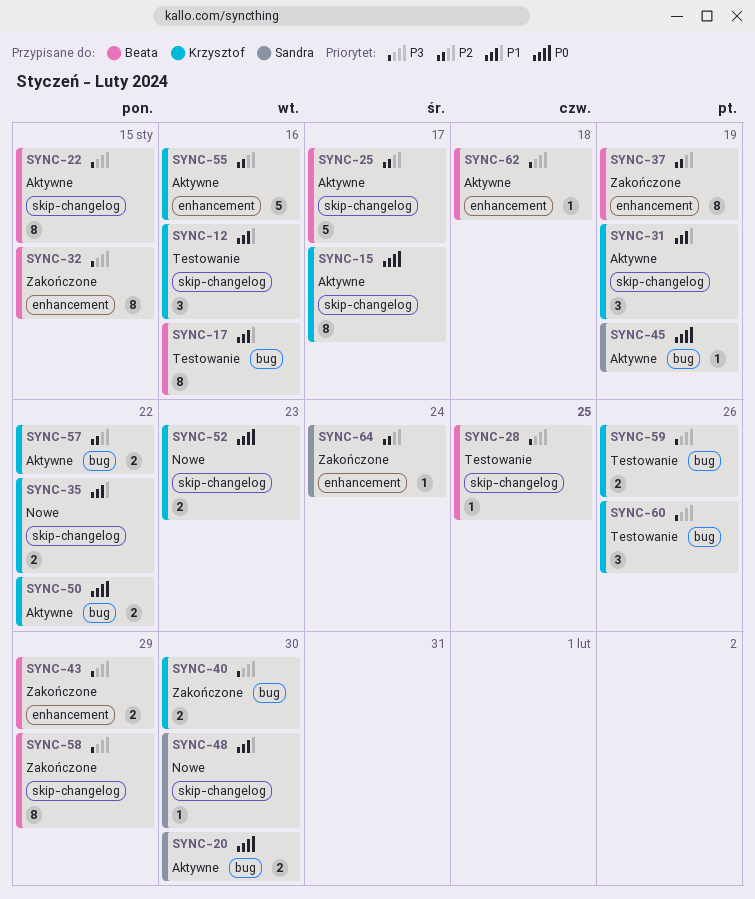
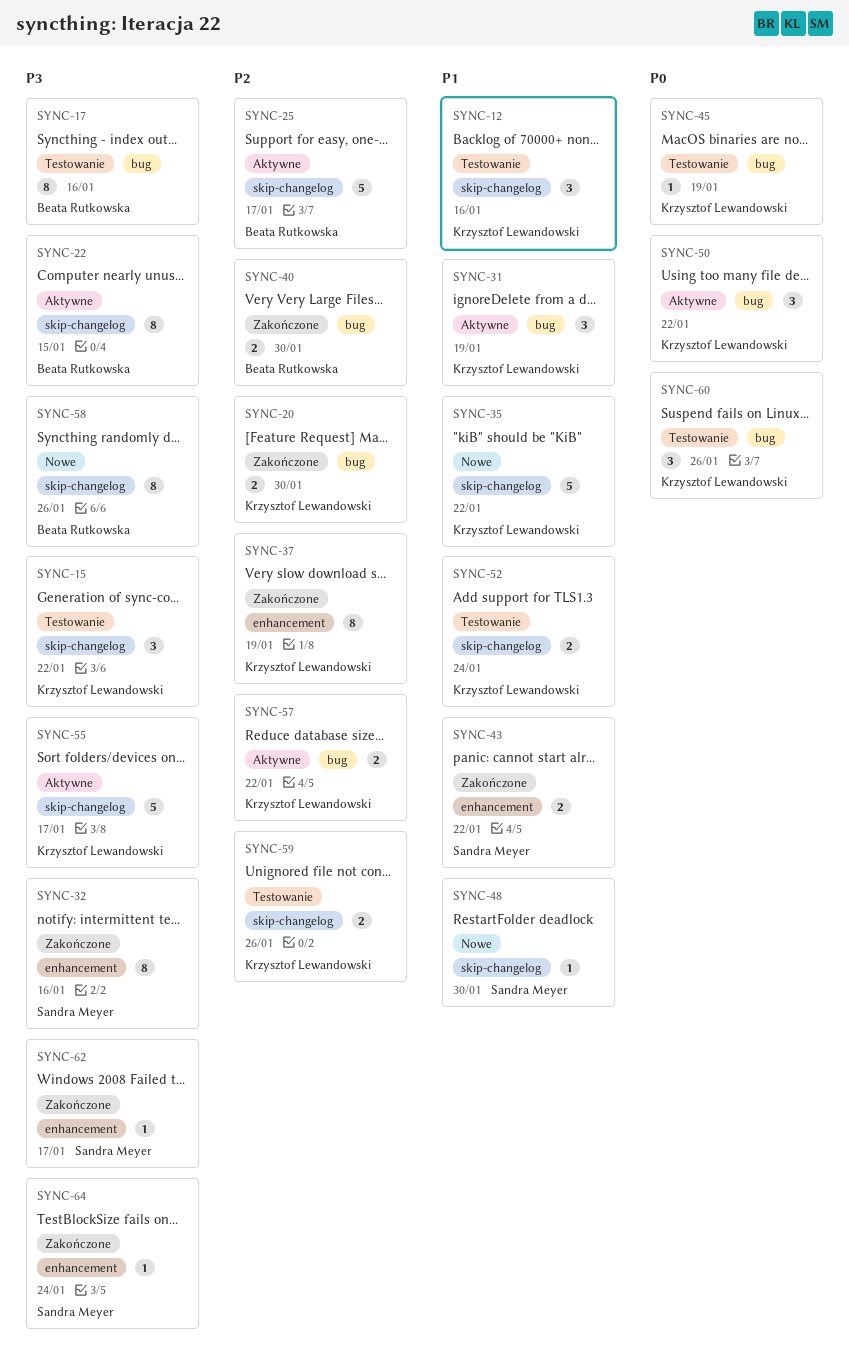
SYNC-15, status: Aktywne -> Testowanie
SYNC-15, priority: P0 -> P3
SYNC-15, estimate: 8 -> 3
SYNC-15, due: Jan 17 -> Jan 22
SYNC-17, priority: P1 -> P3
SYNC-20, status: Aktywne -> Zakończone
SYNC-20, owner: Sandra Meyer -> Krzysztof Lewandowski
SYNC-20, priority: P0 -> P2
SYNC-28: present -> none
SYNC-31, label: skip-changelog -> bug
SYNC-32, owner: Beata Rutkowska -> Sandra Meyer
SYNC-32, due: Jan 15 -> Jan 16
SYNC-35, estimate: 2 -> 5
SYNC-37, owner: Beata Rutkowska -> Krzysztof Lewandowski
SYNC-40, owner: Krzysztof Lewandowski -> Beata Rutkowska
SYNC-40, priority: P3 -> P2
SYNC-43, owner: Beata Rutkowska -> Sandra Meyer
SYNC-43, priority: P3 -> P1
SYNC-43, due: Jan 29 -> Jan 22
SYNC-45, status: Aktywne -> Testowanie
SYNC-45, owner: Sandra Meyer -> Krzysztof Lewandowski
SYNC-50, estimate: 2 -> 3
SYNC-52, status: Nowe -> Testowanie
SYNC-52, priority: P0 -> P1
SYNC-52, due: Jan 23 -> Jan 24
SYNC-55, priority: P2 -> P3
SYNC-55, label: enhancement -> skip-changelog
SYNC-55, due: Jan 16 -> Jan 17
SYNC-58, status: Zakończone -> Nowe
SYNC-58, due: Jan 29 -> Jan 26
SYNC-59, priority: P3 -> P2
SYNC-59, label: bug -> skip-changelog
SYNC-60, priority: P3 -> P0
SYNC-62, status: Aktywne -> Zakończone
SYNC-62, owner: Beata Rutkowska -> Sandra Meyer
SYNC-62, due: Jan 18 -> Jan 17
SYNC-64, priority: P2 -> P3

